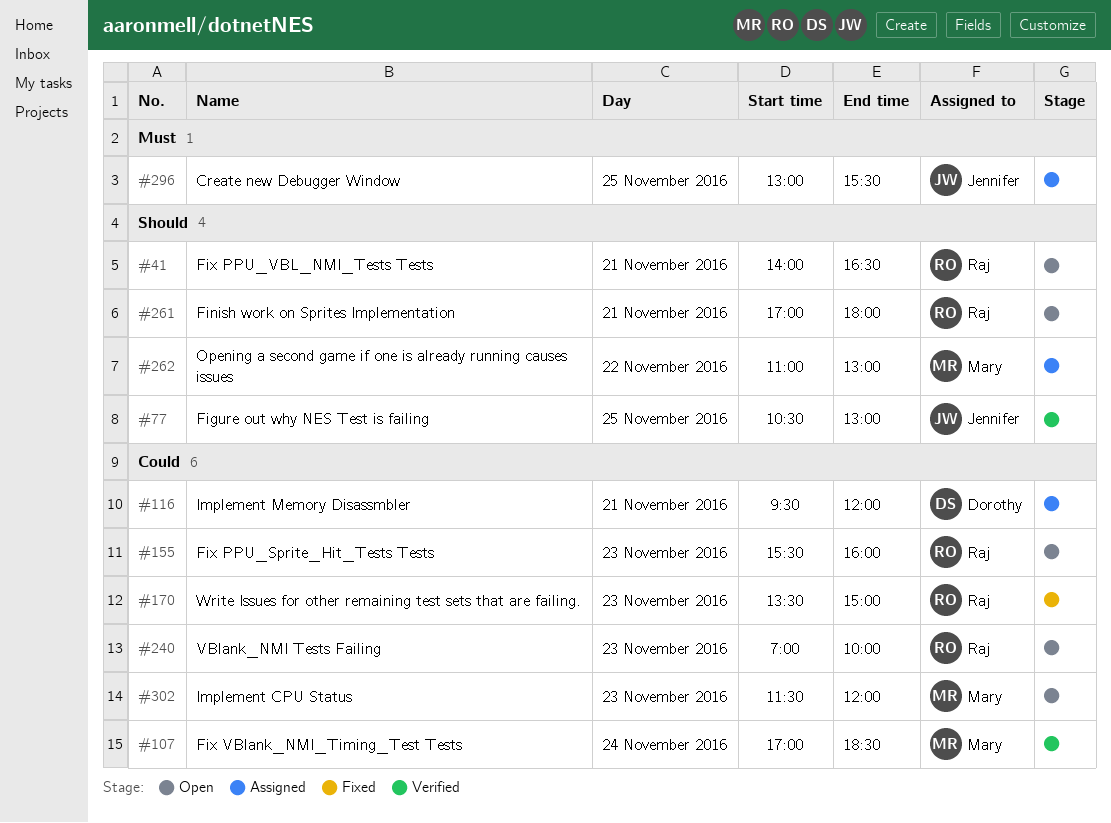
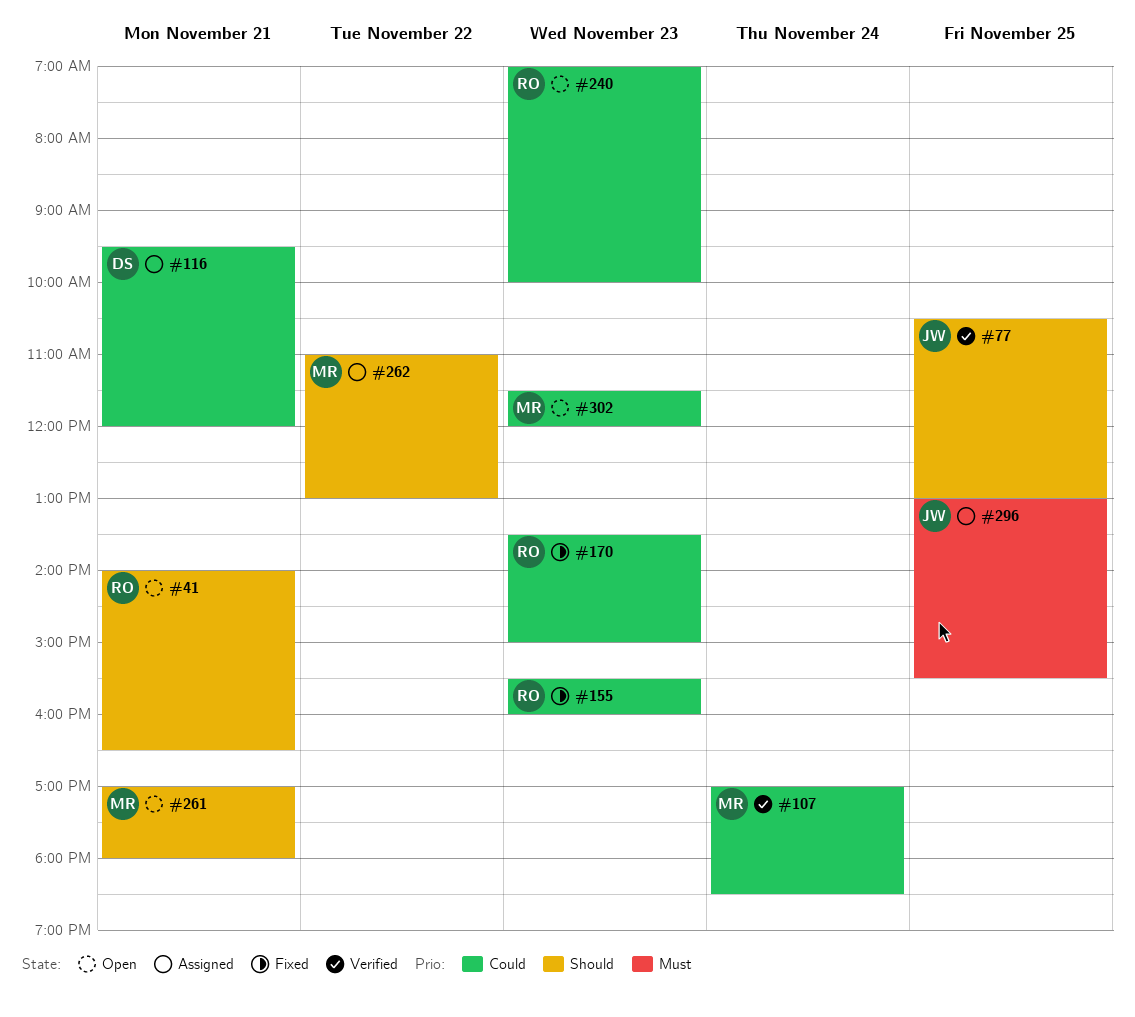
#155, status: Open -> Fixed
#261, owner: Raj -> Mary

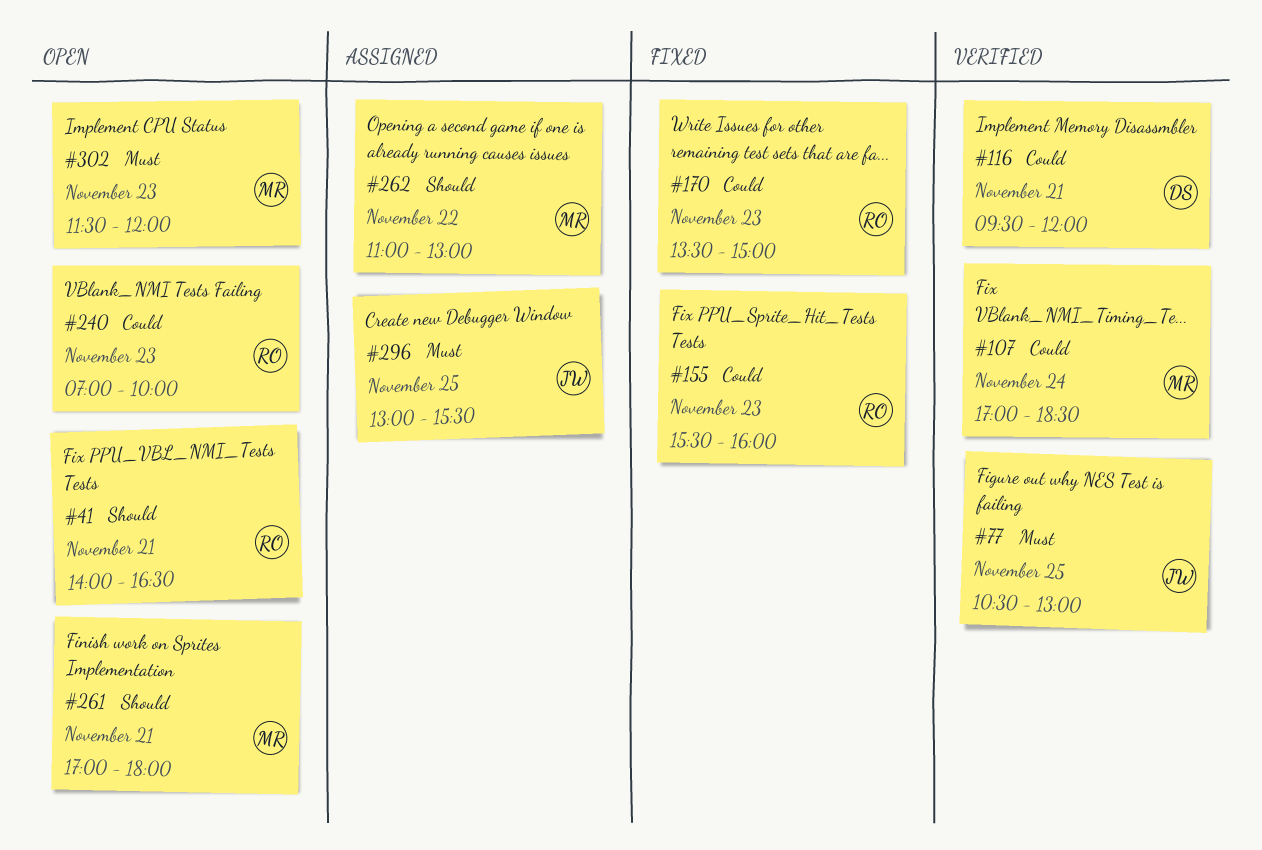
#77, priority: Should -> Must
#116, status: Assigned -> Verified
#302, priority: Could -> Must

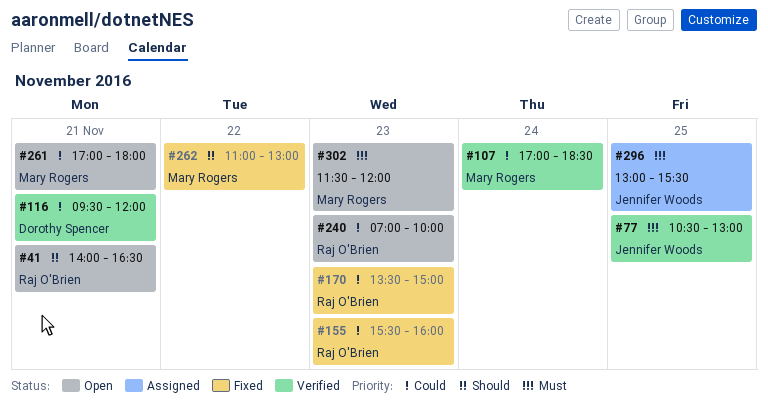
#261, priority: Should -> Could
#262, status: Assigned -> Fixed

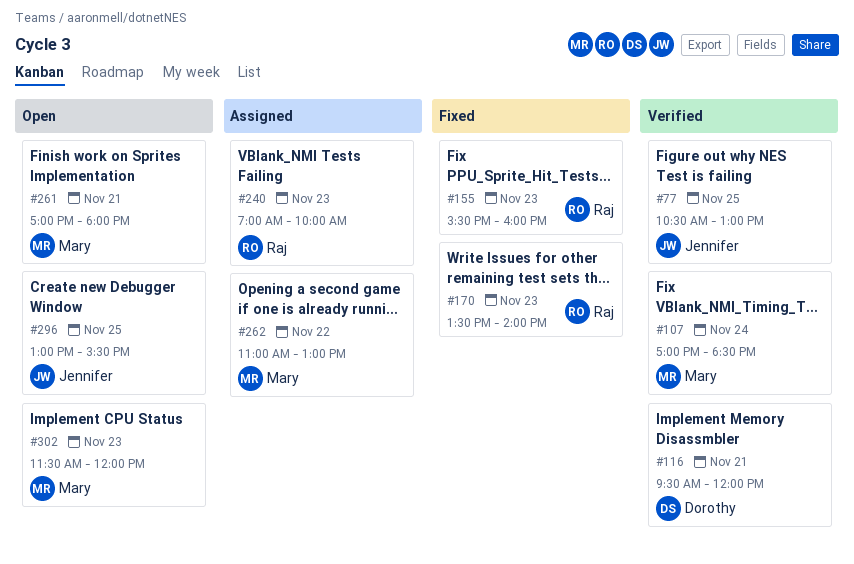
#41: present -> none
#170, ends: 15:00 -> 14:00
#240, status: Open -> Assigned
#262, status: Fixed -> Assigned
#296, status: Assigned -> Open

